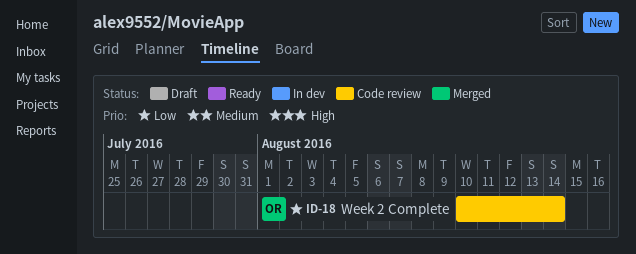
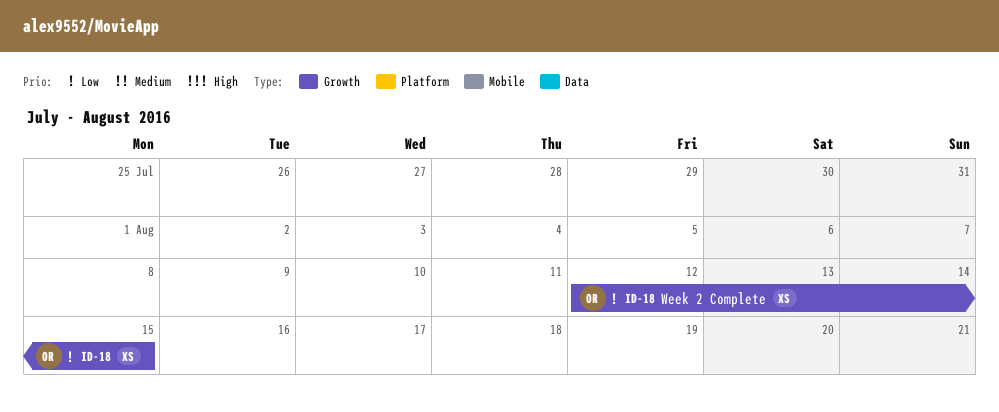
ID-18, start: Aug 10 -> Aug 12
ID-18, due: Aug 14 -> Aug 15

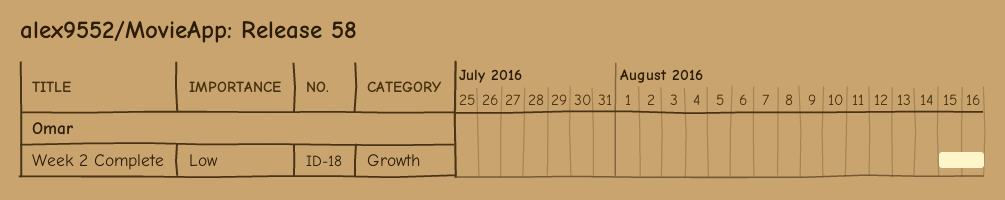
ID-18, start: Aug 12 -> Aug 15
ID-18, due: Aug 15 -> Aug 16

